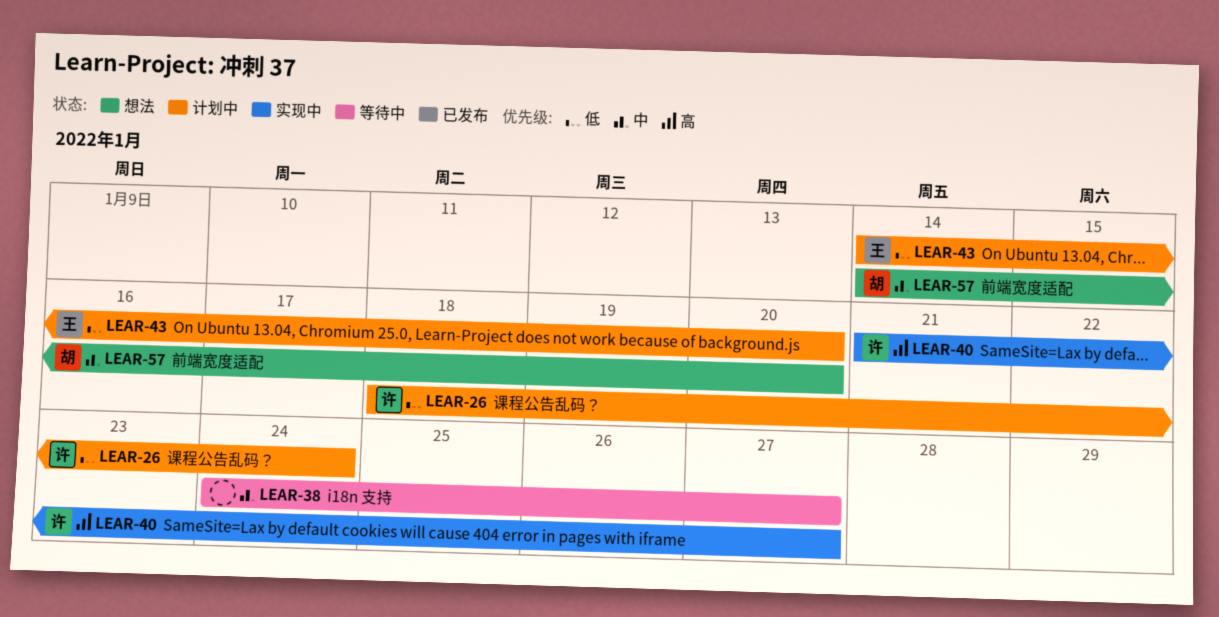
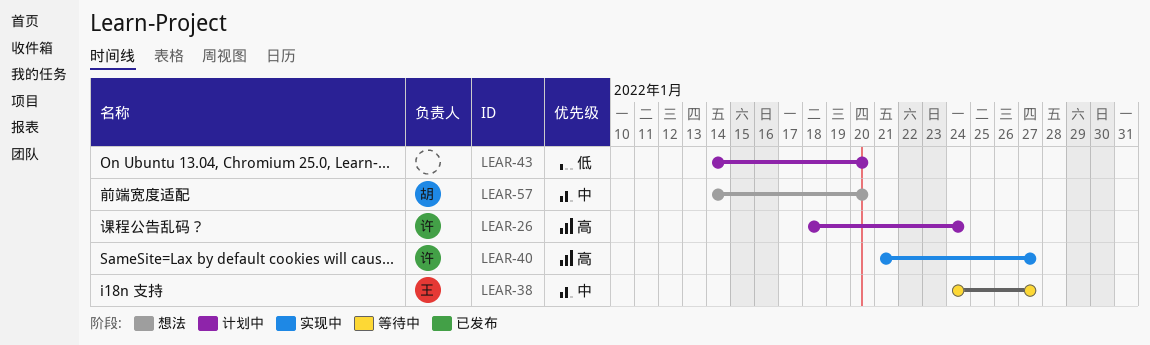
LEAR-26, priority: 低 -> 高
LEAR-38, owner: none -> 王
LEAR-43, owner: 王 -> none

